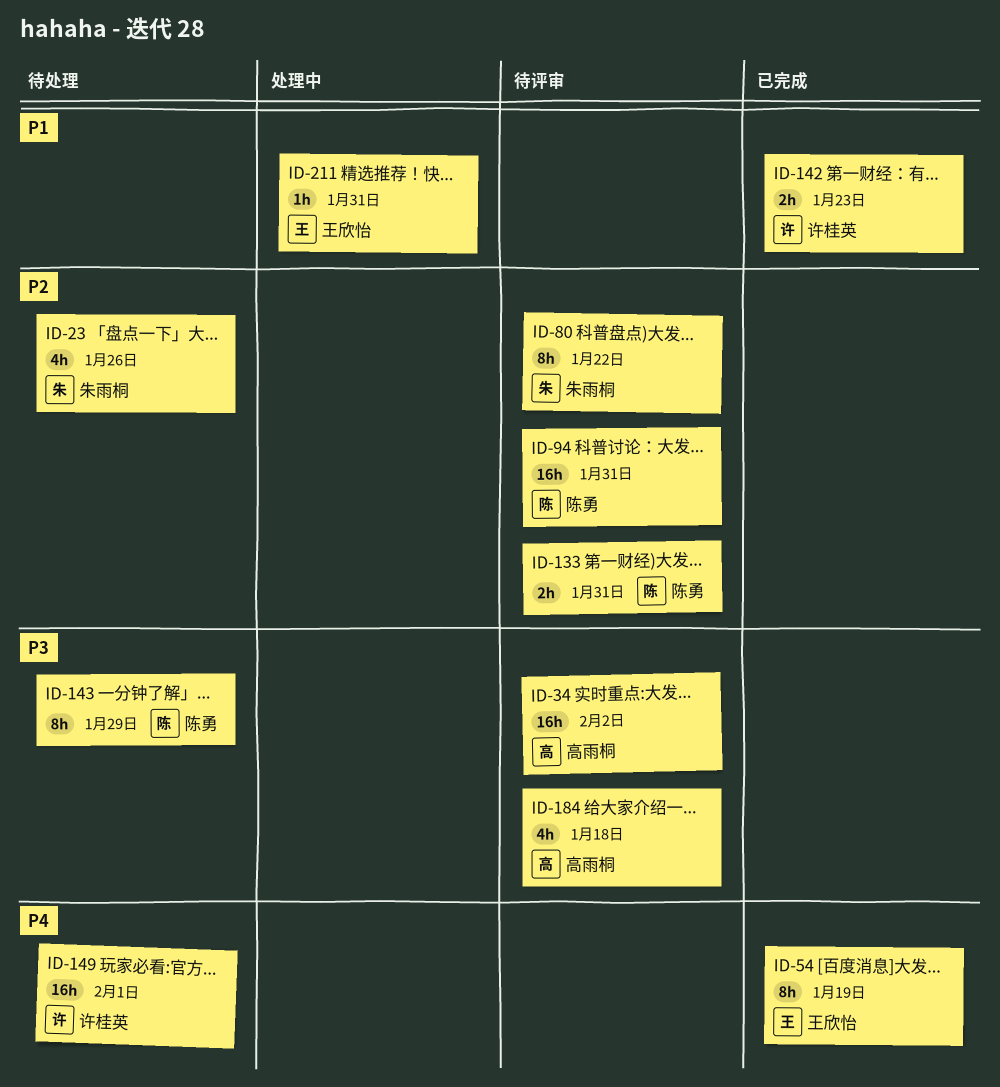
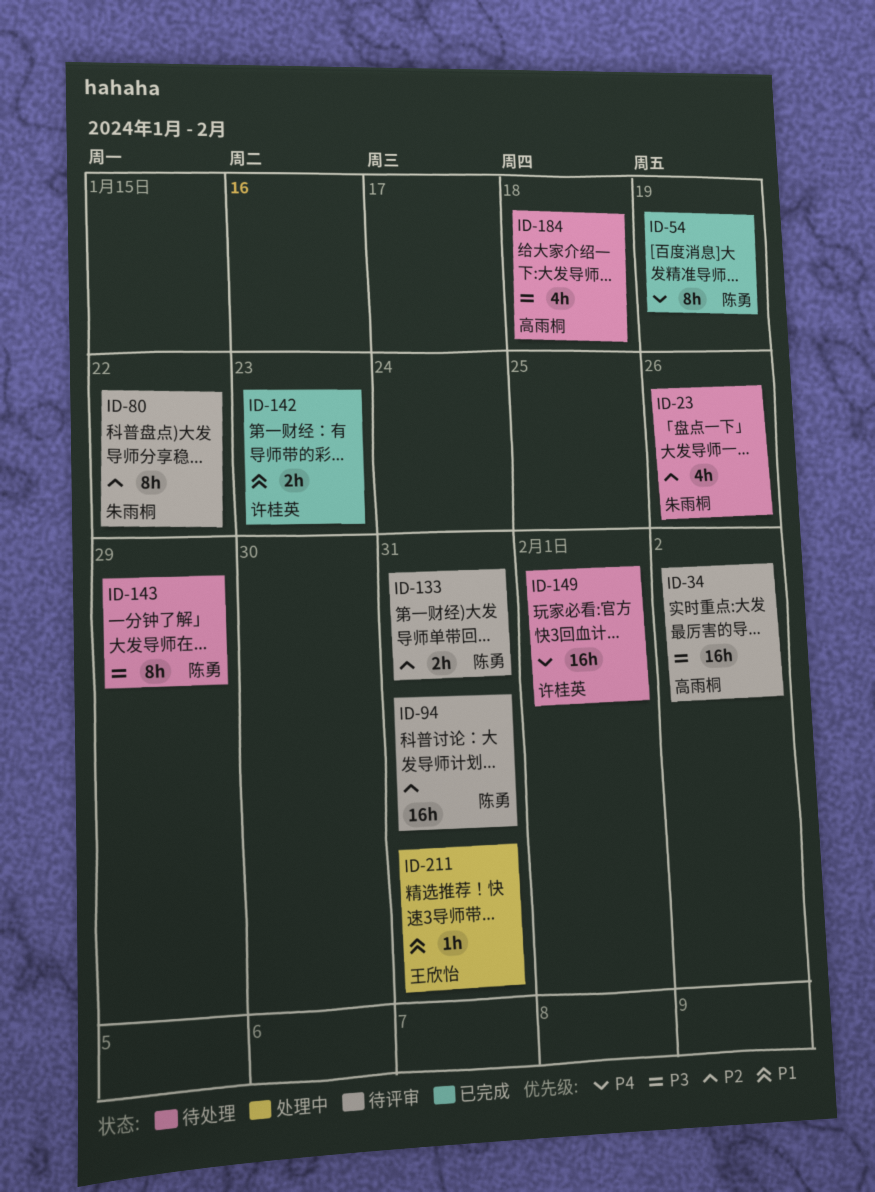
ID-54, owner: 王欣怡 -> 陈勇
ID-184, status: 待评审 -> 待处理

